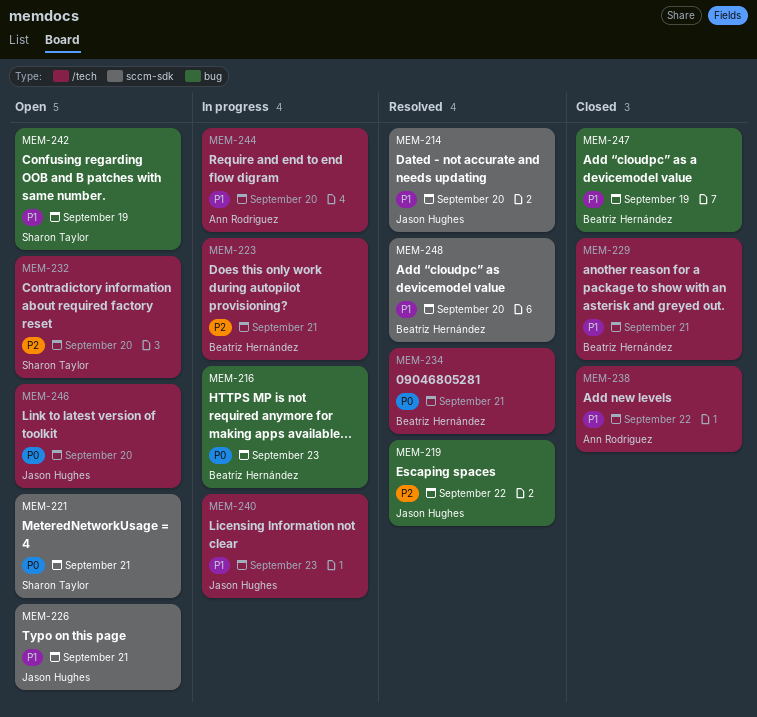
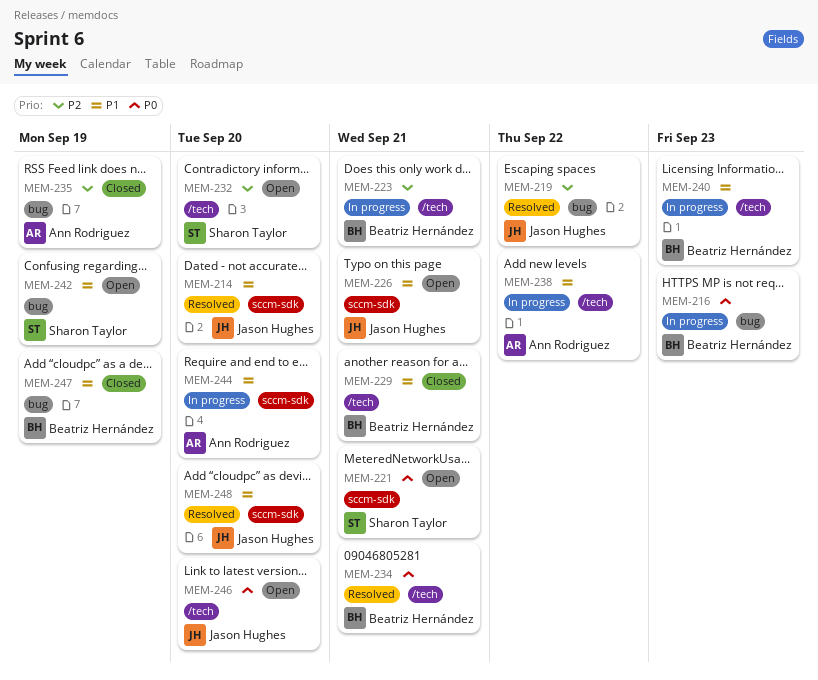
MEM-235: none -> present
MEM-238, status: Closed -> In progress
MEM-240, owner: Jason Hughes -> Beatriz Hernández
MEM-244, label: /tech -> sccm-sdk
MEM-248, owner: Beatriz Hernández -> Jason Hughes

